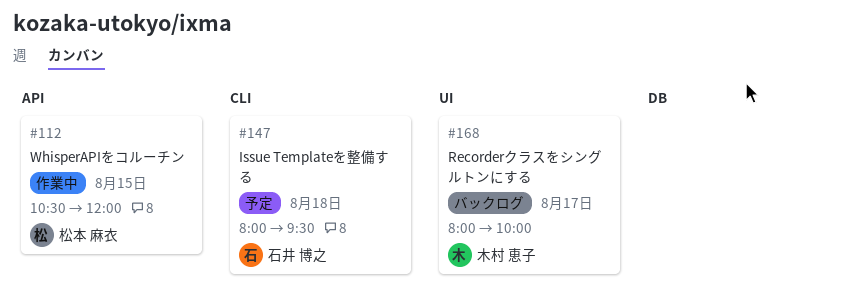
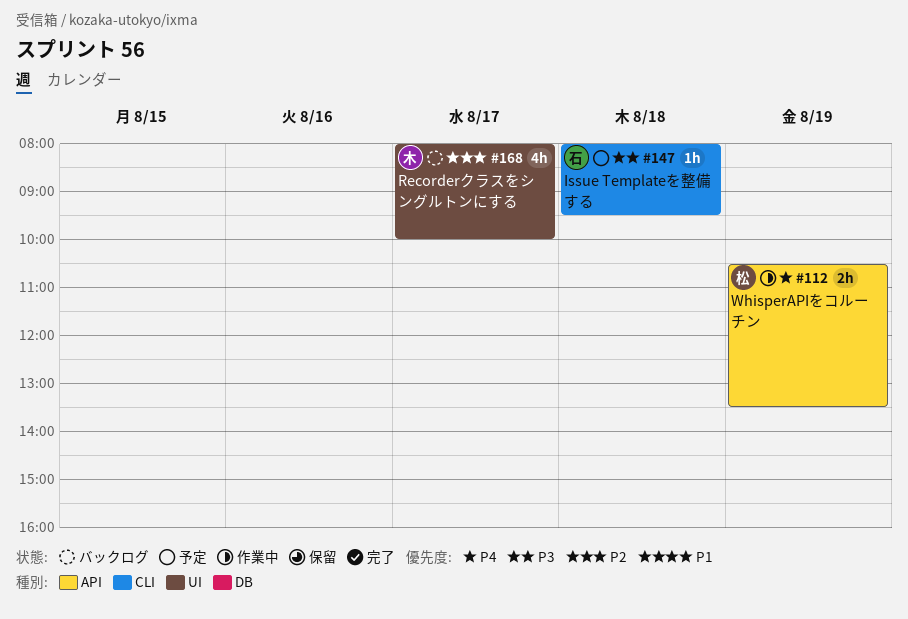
#112, day: Aug 15 -> Aug 19
#112, ends: 12:00 -> 13:30

